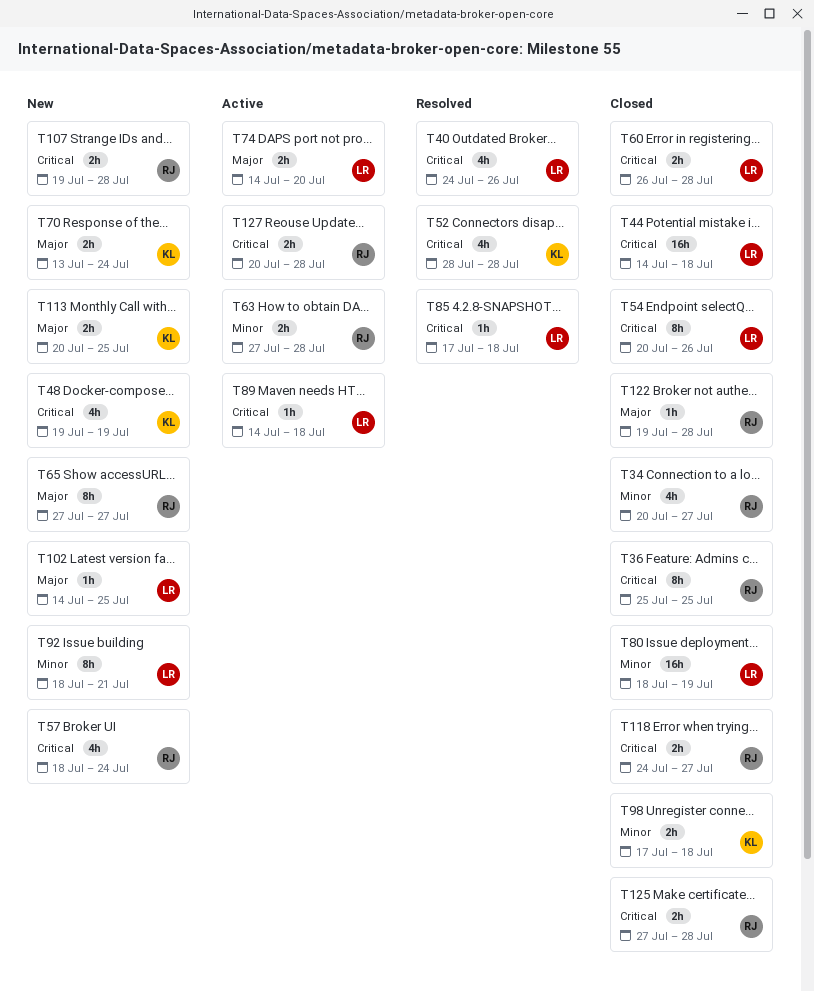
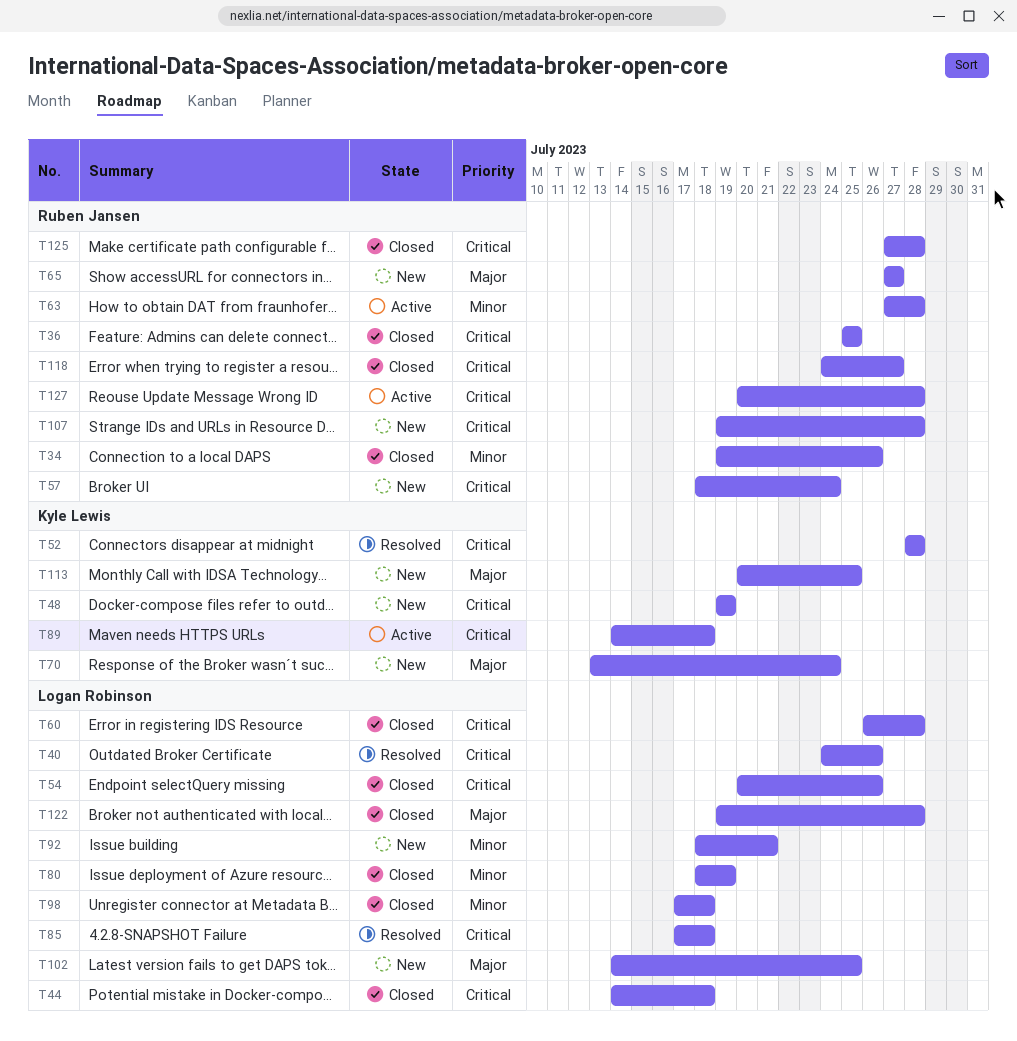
T34, start: Jul 20 -> Jul 19
T34, due: Jul 27 -> Jul 26
T74: present -> none
T89, owner: Logan Robinson -> Kyle Lewis
T98, owner: Kyle Lewis -> Logan Robinson
T122, owner: Ruben Jansen -> Logan Robinson

